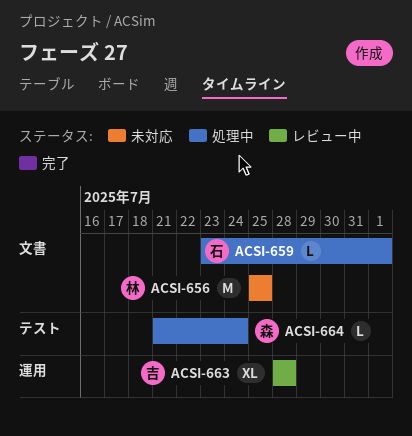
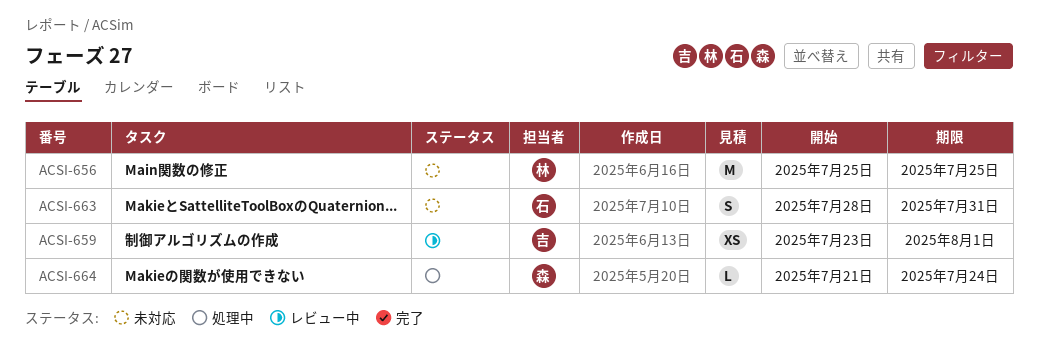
ACSI-659, status: 処理中 -> レビュー中
ACSI-659, owner: 石 -> 吉
ACSI-659, estimate: L -> XS
ACSI-663, status: レビュー中 -> 未対応
ACSI-663, owner: 吉 -> 石
ACSI-663, estimate: XL -> S
ACSI-663, due: Jul 28 -> Jul 31

